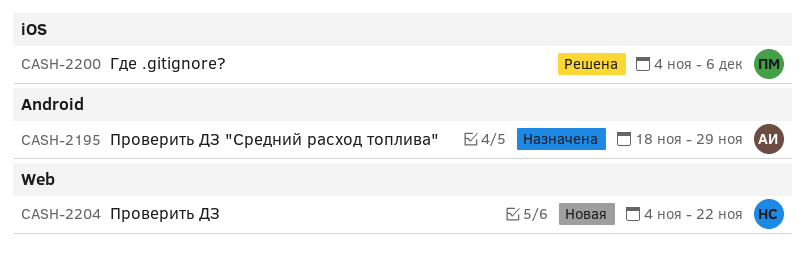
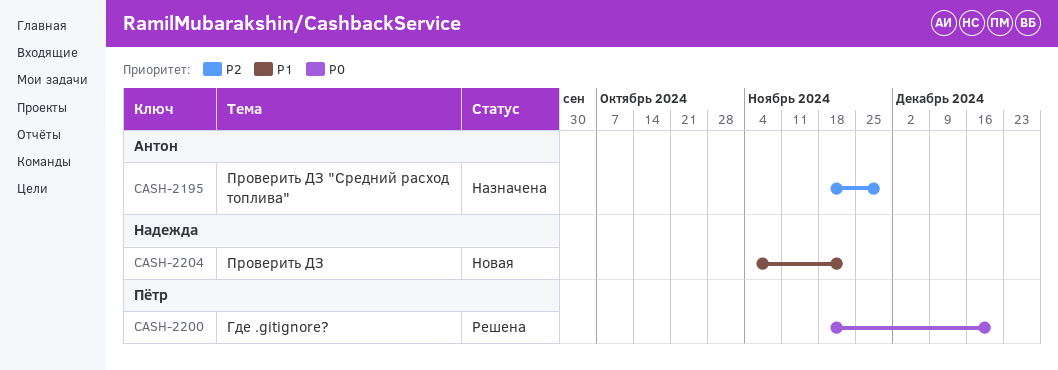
CASH-2200, start: Nov 4 -> Nov 18
CASH-2200, due: Dec 6 -> Dec 20

